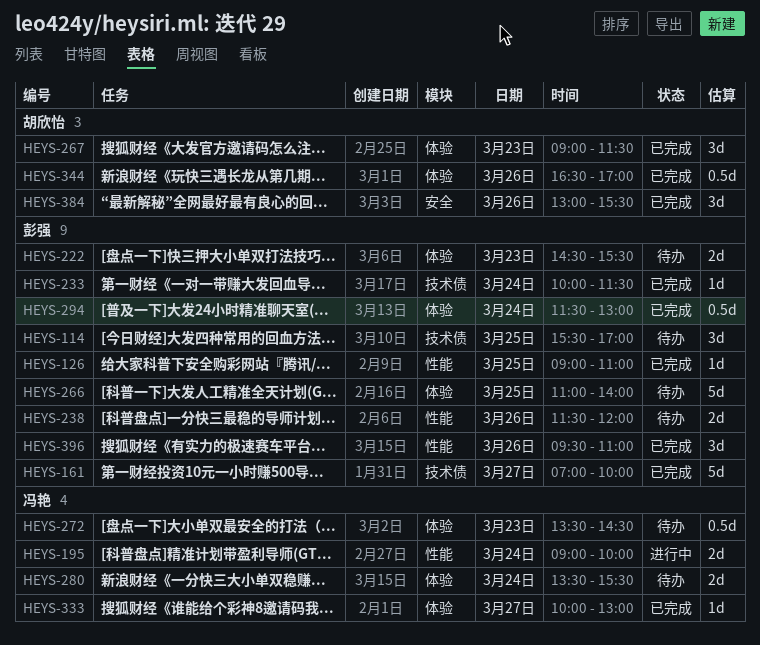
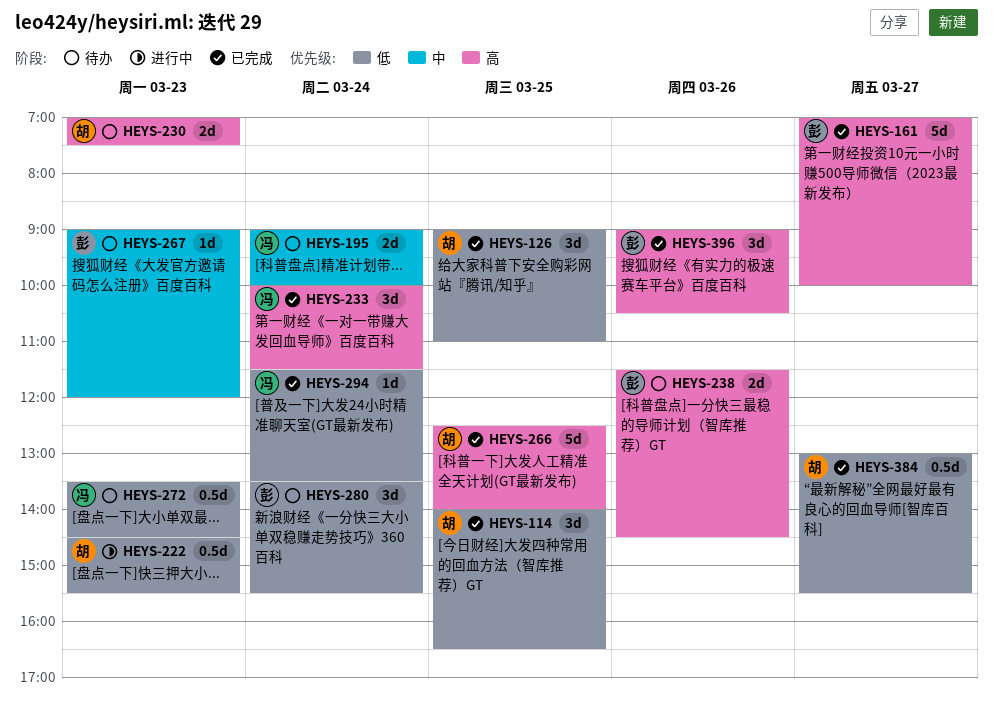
HEYS-114, status: 待办 -> 已完成
HEYS-114, owner: 彭强 -> 胡欣怡
HEYS-114, begins: 15:30 -> 14:00
HEYS-114, ends: 17:00 -> 16:30
HEYS-126, owner: 彭强 -> 胡欣怡
HEYS-126, estimate: 1d -> 3d
HEYS-195, status: 进行中 -> 待办
HEYS-222, status: 待办 -> 进行中
HEYS-222, owner: 彭强 -> 胡欣怡
HEYS-222, estimate: 2d -> 0.5d
HEYS-230: none -> present
HEYS-233, owner: 彭强 -> 冯艳
HEYS-233, estimate: 1d -> 3d
HEYS-238, ends: 12:00 -> 14:30
HEYS-266, status: 待办 -> 已完成
HEYS-266, owner: 彭强 -> 胡欣怡
HEYS-266, begins: 11:00 -> 12:30
HEYS-267, status: 已完成 -> 待办
HEYS-267, owner: 胡欣怡 -> 彭强
HEYS-267, estimate: 3d -> 1d
HEYS-267, ends: 11:30 -> 12:00
HEYS-280, owner: 冯艳 -> 彭强
HEYS-280, estimate: 2d -> 3d
HEYS-294, owner: 彭强 -> 冯艳
HEYS-294, estimate: 0.5d -> 1d
HEYS-294, ends: 13:00 -> 13:30
HEYS-333: present -> none
HEYS-344: present -> none
HEYS-384, estimate: 3d -> 0.5d
HEYS-384, day: Mar 26 -> Mar 27
HEYS-396, begins: 09:30 -> 09:00
HEYS-396, ends: 11:00 -> 10:30

